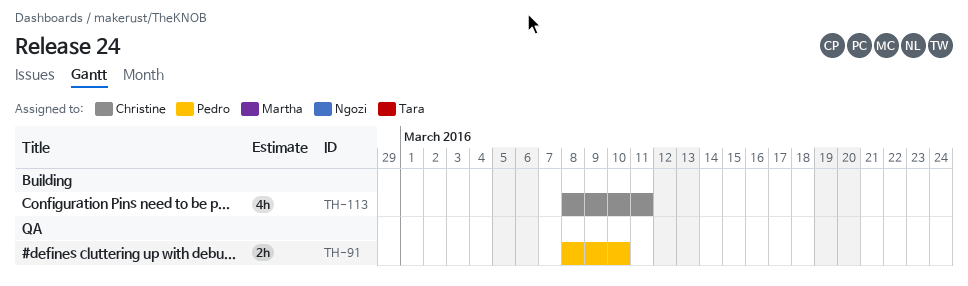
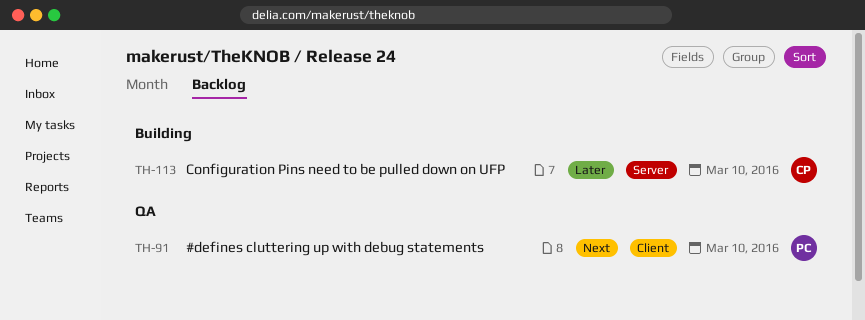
TH-113, due: Mar 11 -> Mar 10

